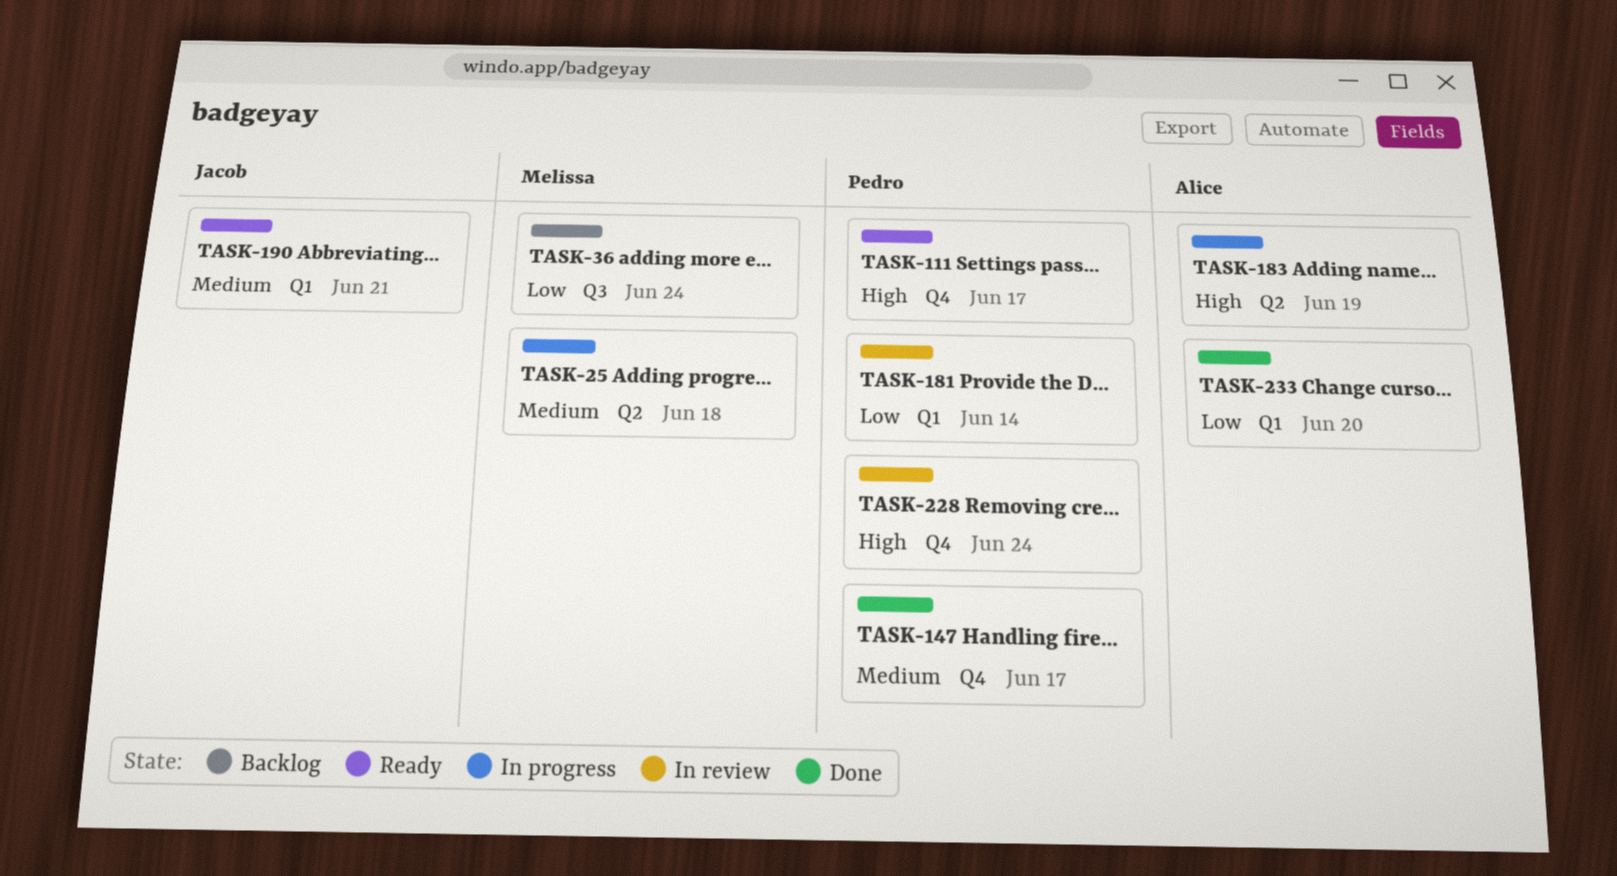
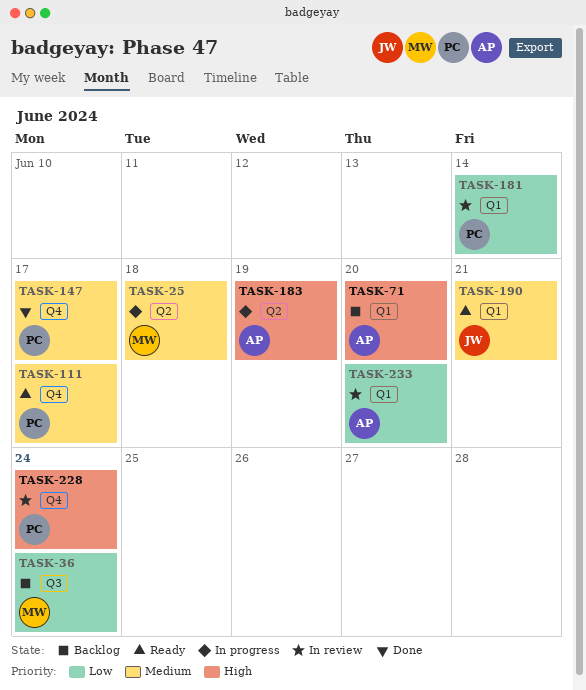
TASK-71: none -> present
TASK-111, priority: High -> Medium
TASK-233, status: Done -> In review

